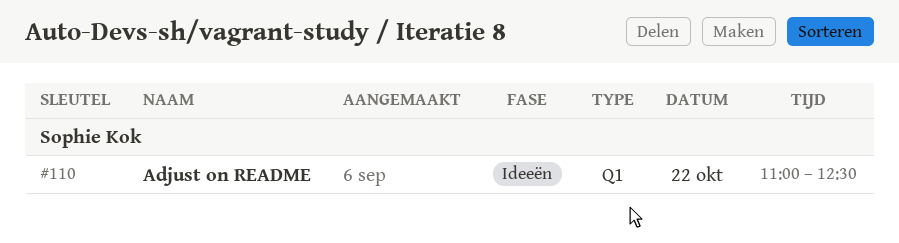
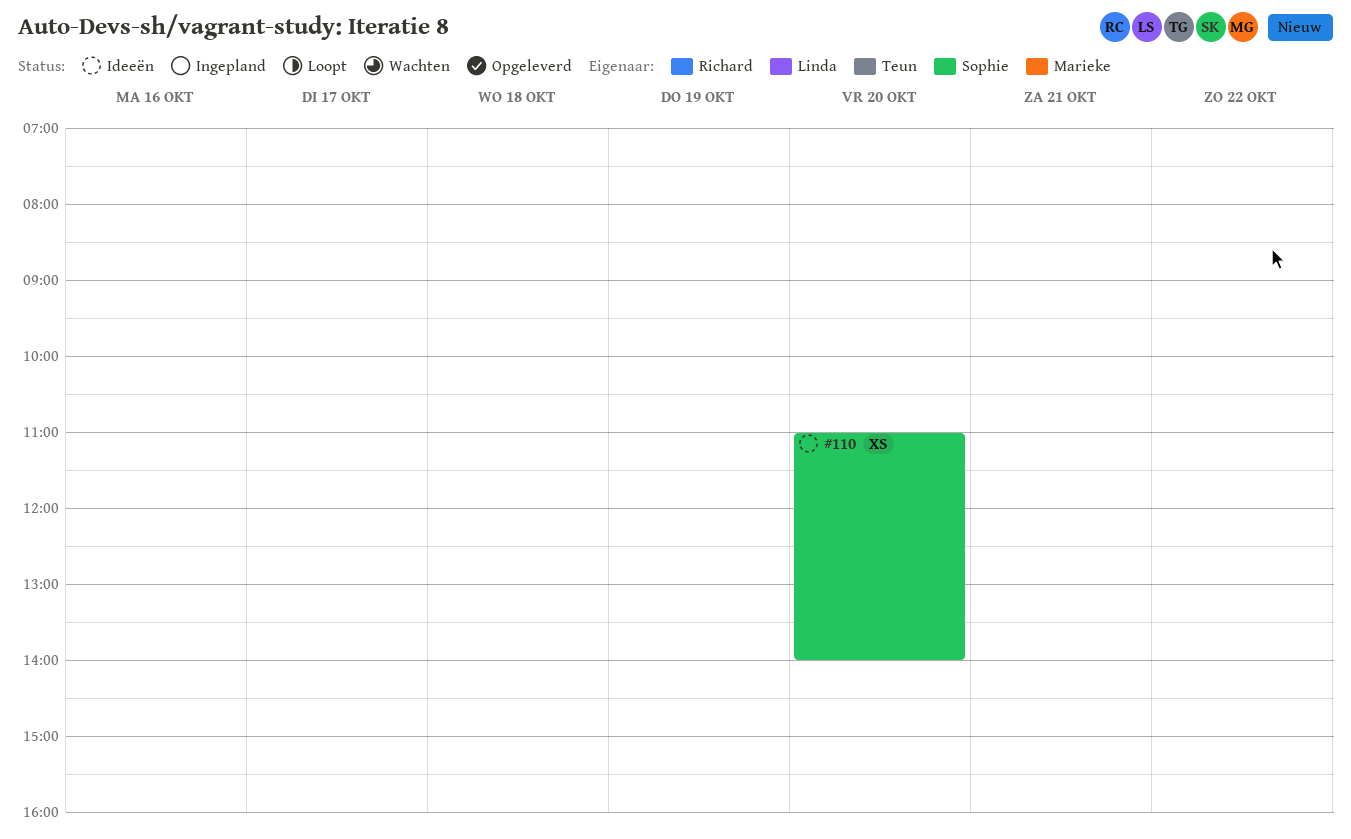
#110, day: Oct 22 -> Oct 20
#110, ends: 12:30 -> 14:00

